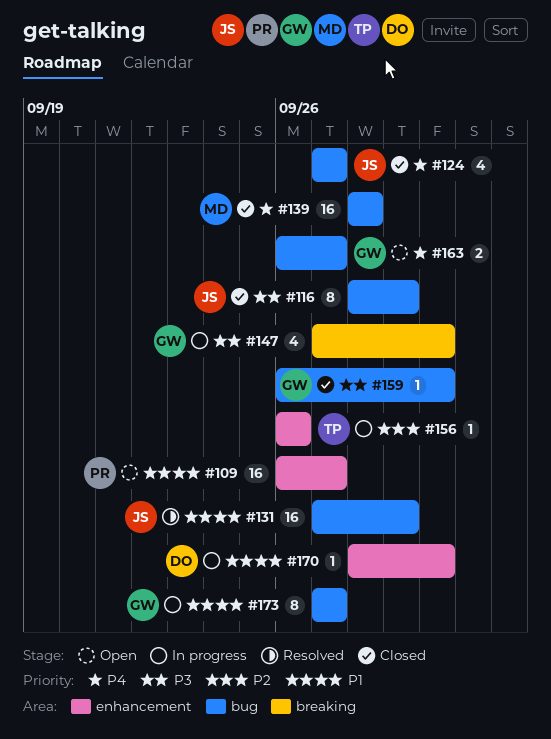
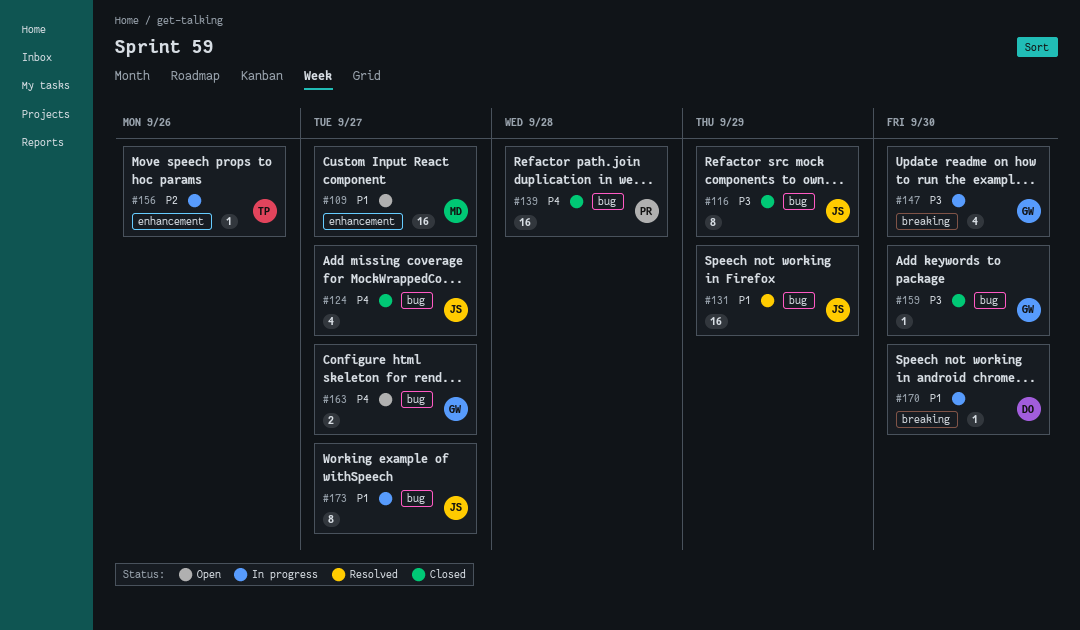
#109, owner: PR -> MD
#139, owner: MD -> PR
#170, label: enhancement -> breaking
#173, owner: GW -> JS

